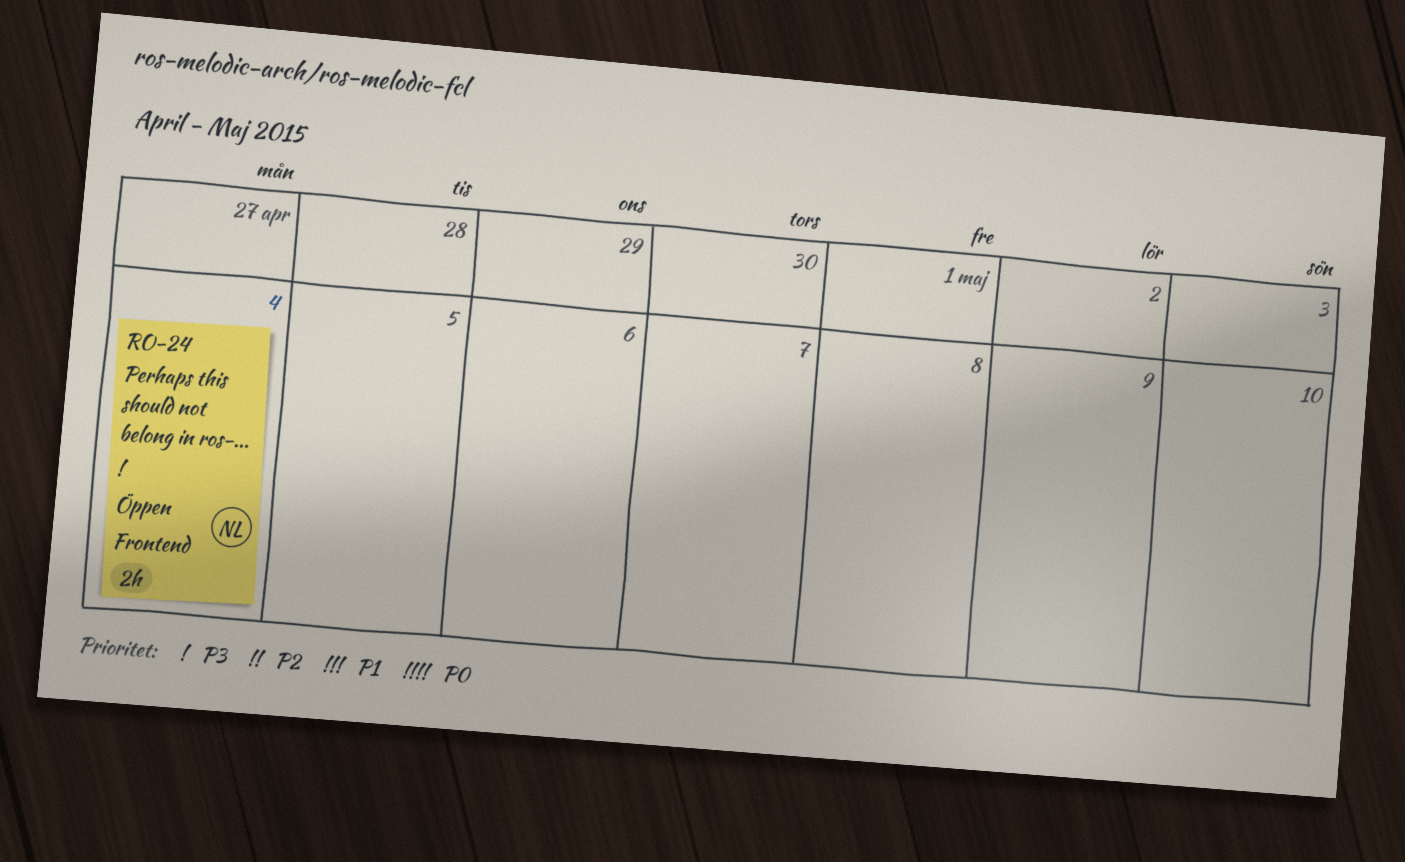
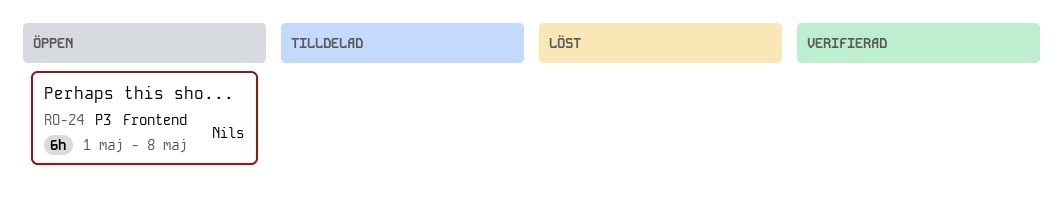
RO-24, estimate: 2h -> 6h
RO-24, due: May 4 -> May 8

